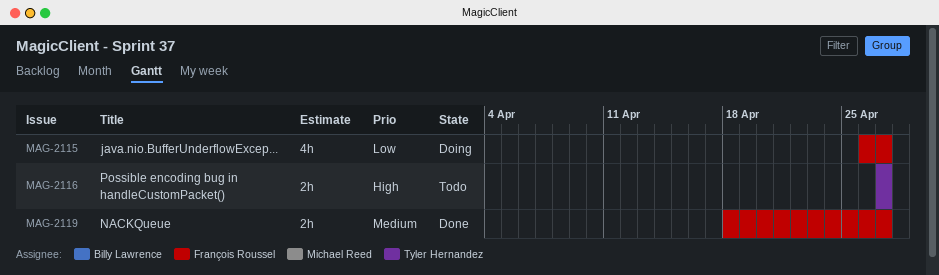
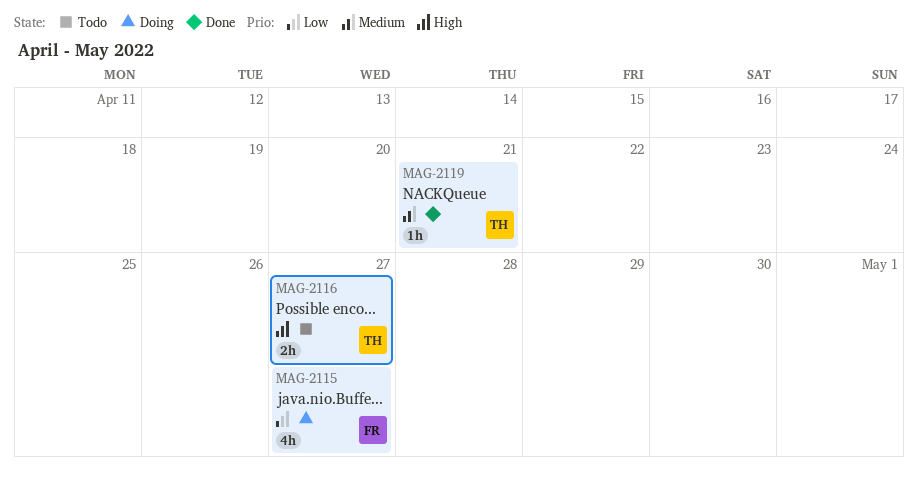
MAG-2119, owner: François Roussel -> Tyler Hernandez
MAG-2119, estimate: 2h -> 1h
MAG-2119, due: Apr 27 -> Apr 21

